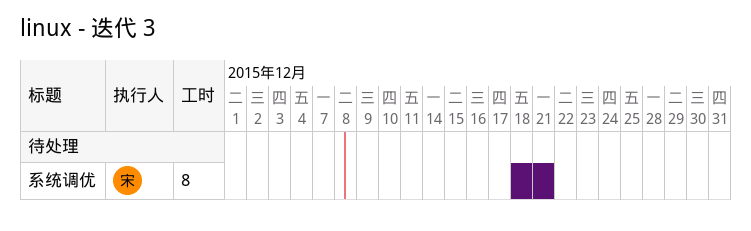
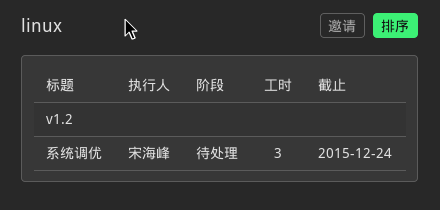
系统调优, estimate: 8 -> 3
系统调优, due: Dec 21 -> Dec 24

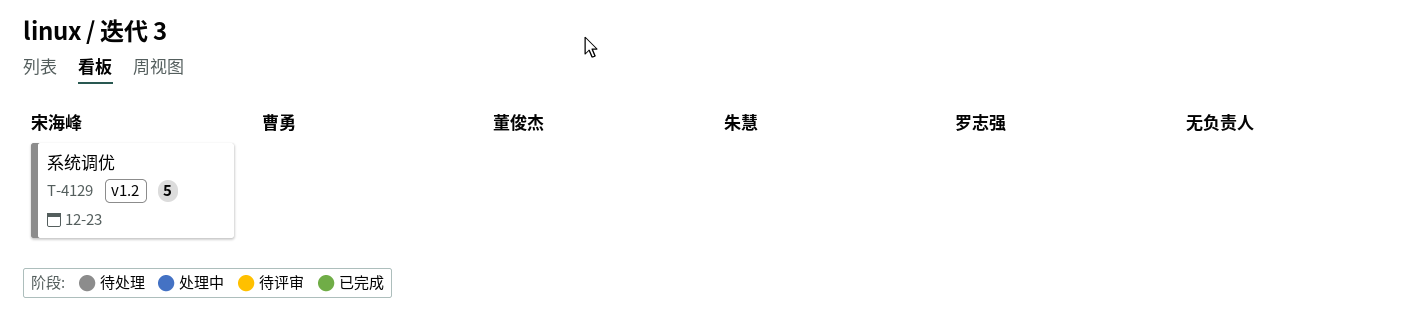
系统调优, estimate: 3 -> 5
系统调优, due: Dec 24 -> Dec 23

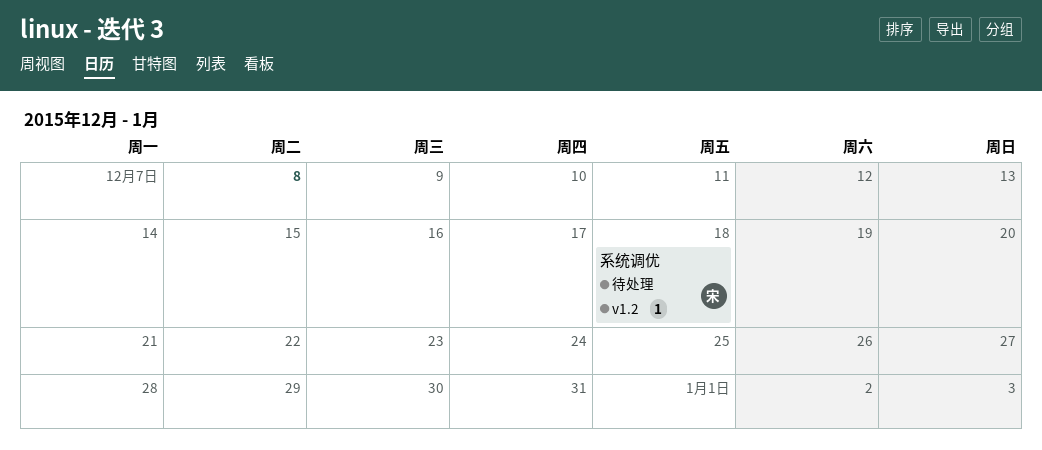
系统调优, estimate: 5 -> 1
系统调优, due: Dec 23 -> Dec 18

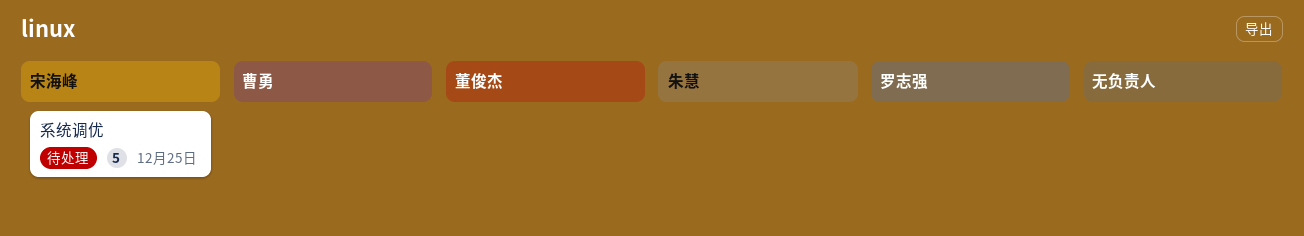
系统调优, estimate: 1 -> 5
系统调优, due: Dec 18 -> Dec 25

